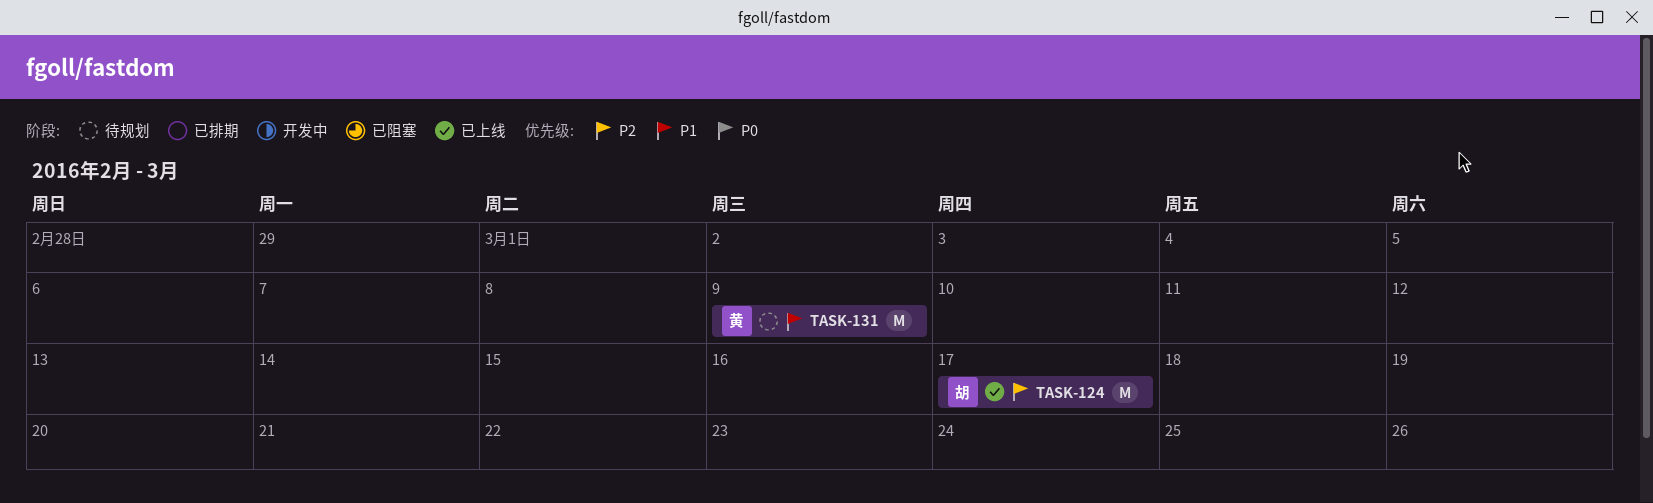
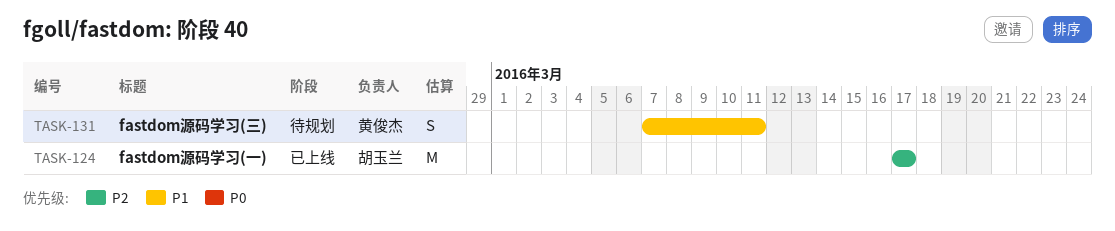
TASK-131, estimate: M -> S
TASK-131, start: Mar 9 -> Mar 7
TASK-131, due: Mar 9 -> Mar 11

